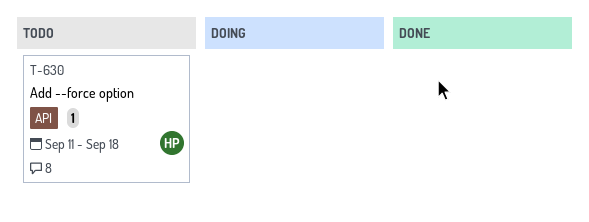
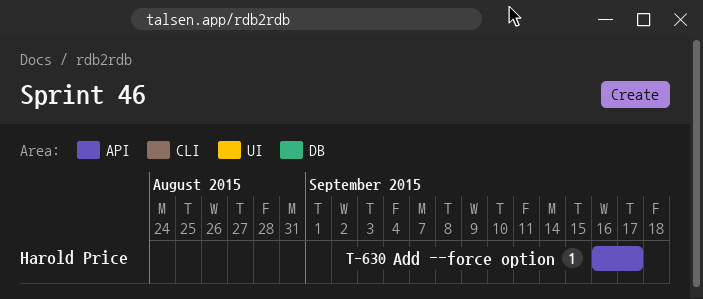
T-630, start: Sep 11 -> Sep 16
T-630, due: Sep 18 -> Sep 17

